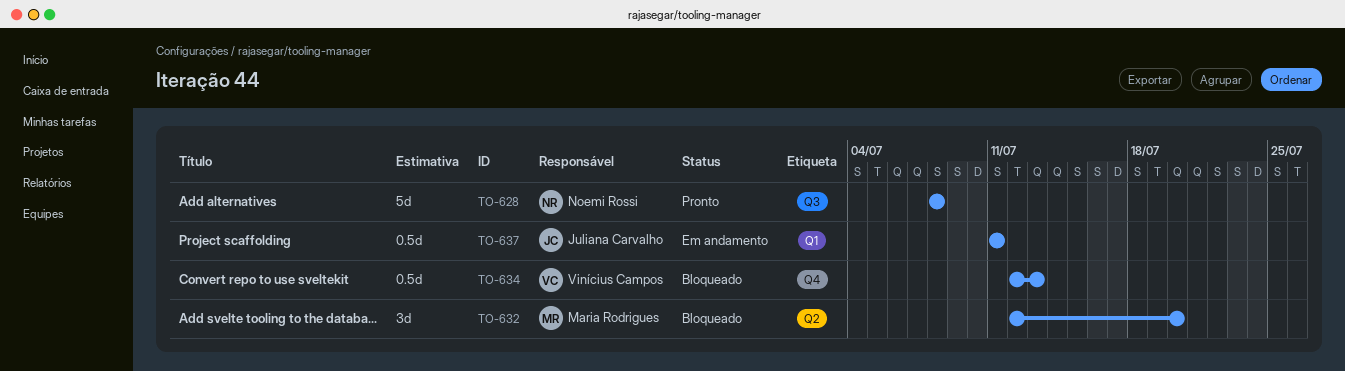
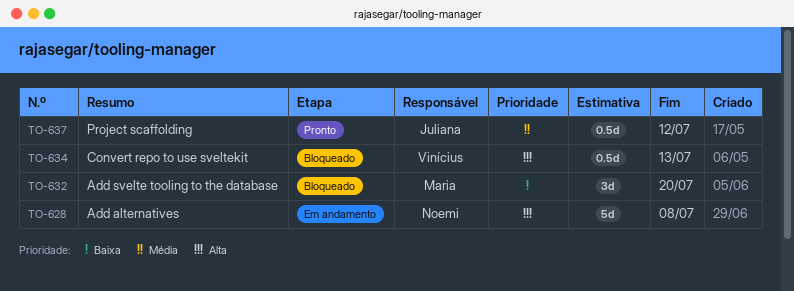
TO-628, status: Pronto -> Em andamento
TO-637, status: Em andamento -> Pronto
TO-637, due: Jul 11 -> Jul 12

